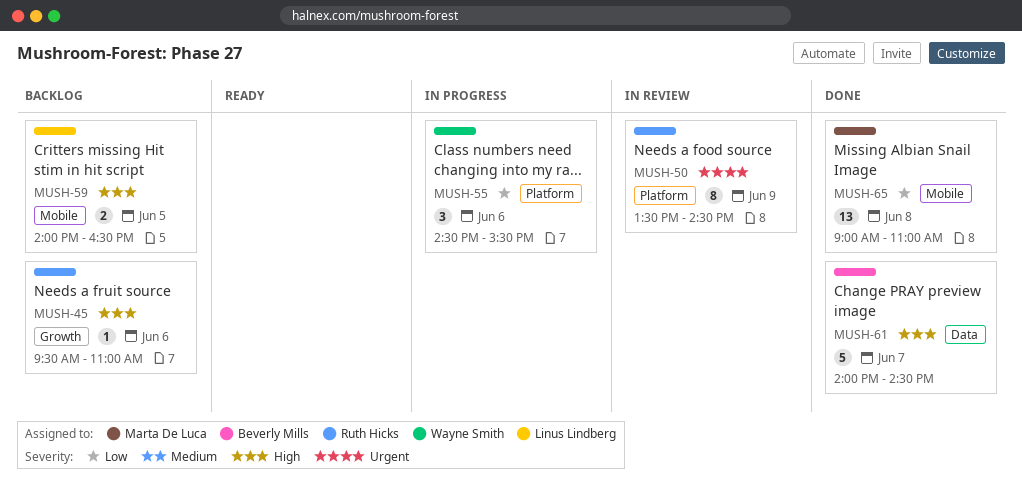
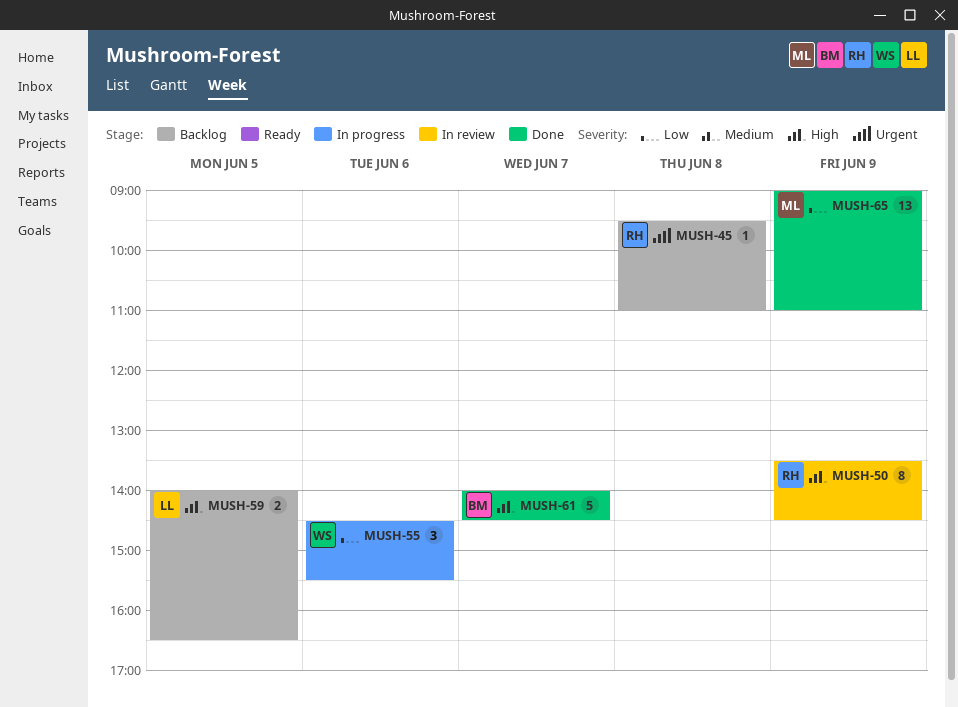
MUSH-45, priority: High -> Urgent
MUSH-45, day: Jun 6 -> Jun 8
MUSH-50, priority: Urgent -> High
MUSH-65, day: Jun 8 -> Jun 9

